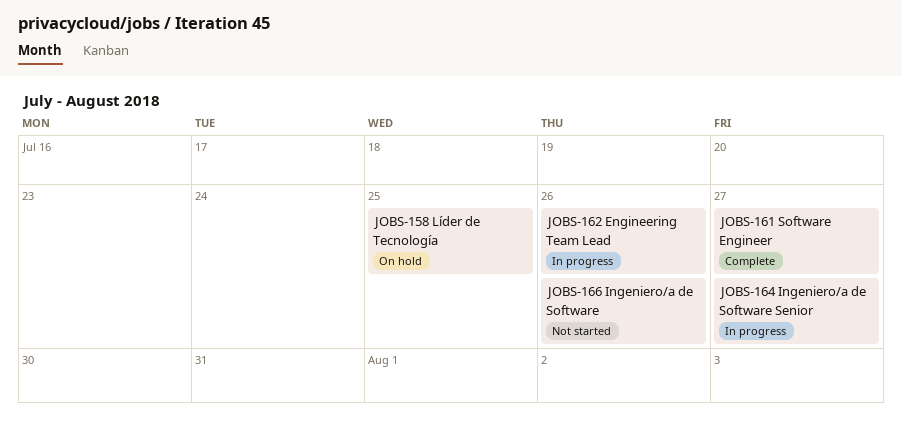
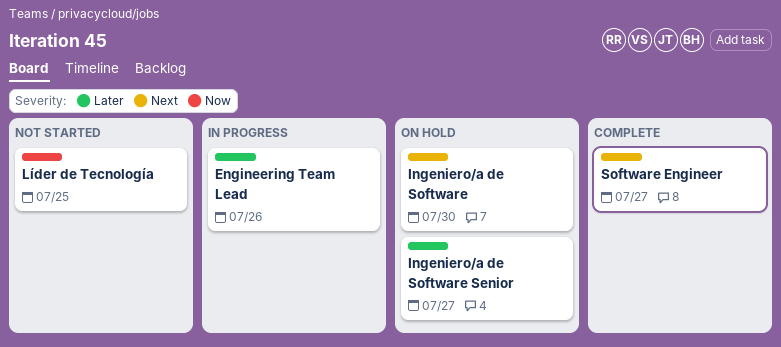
Ingeniero/a de Software, status: Not started -> On hold
Ingeniero/a de Software, due: Jul 26 -> Jul 30
Ingeniero/a de Software Senior, status: In progress -> On hold
Líder de Tecnología, status: On hold -> Not started

